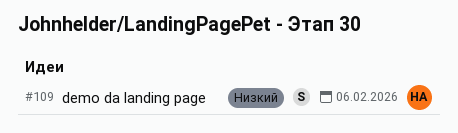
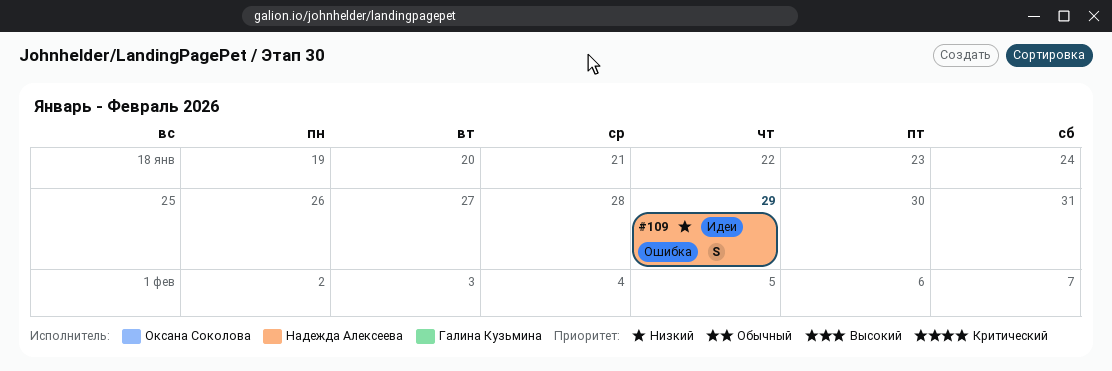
#109, due: Feb 6 -> Jan 29

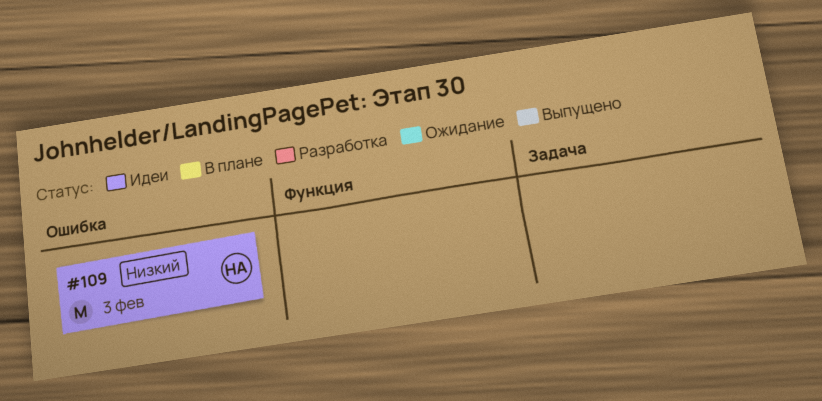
#109, estimate: S -> M
#109, due: Jan 29 -> Feb 3

